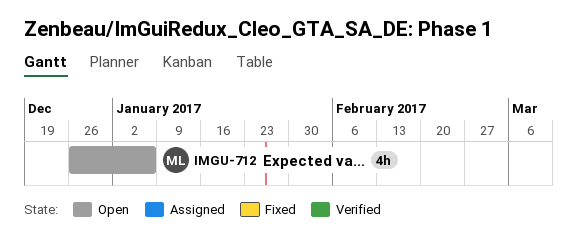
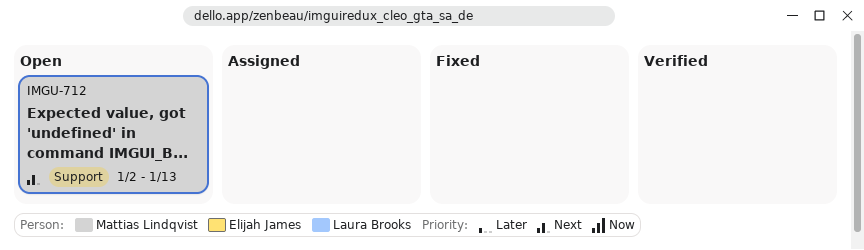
IMGU-712, start: Dec 26 -> Jan 2
IMGU-712, due: Jan 6 -> Jan 13

